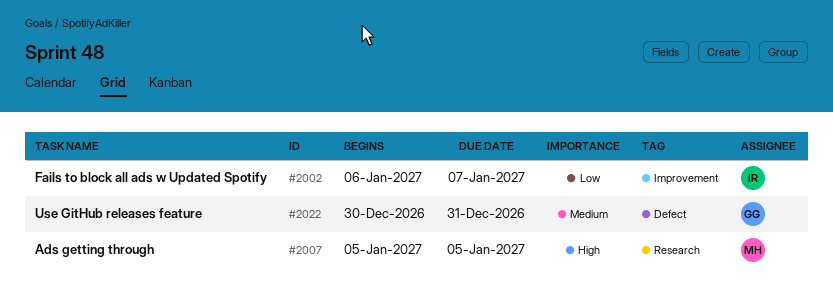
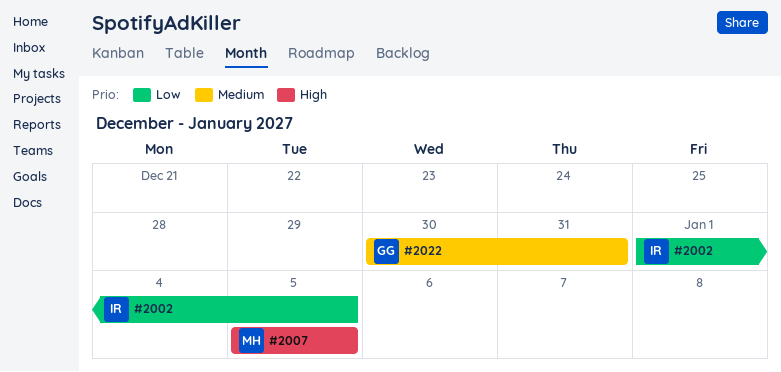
#2002, start: Jan 6 -> Jan 1
#2002, due: Jan 7 -> Jan 5

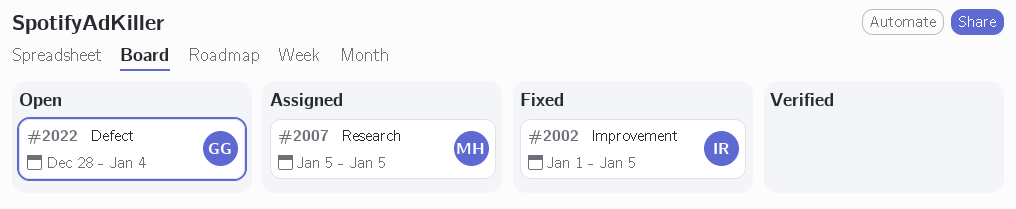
#2022, start: Dec 30 -> Dec 28
#2022, due: Dec 31 -> Jan 4

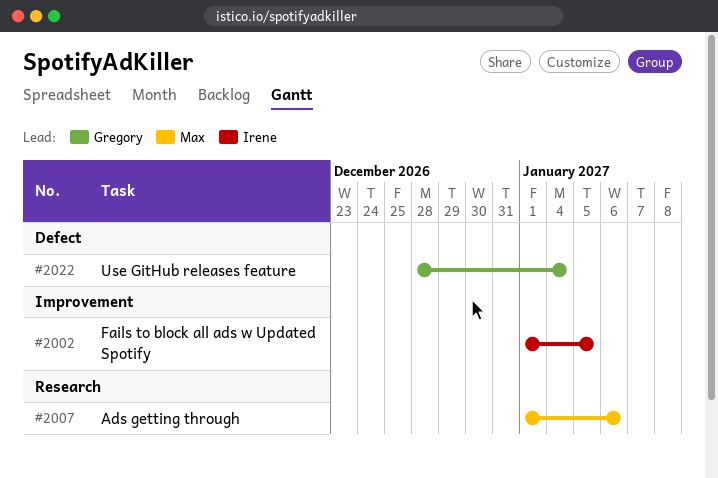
#2007, start: Jan 5 -> Jan 1
#2007, due: Jan 5 -> Jan 6

